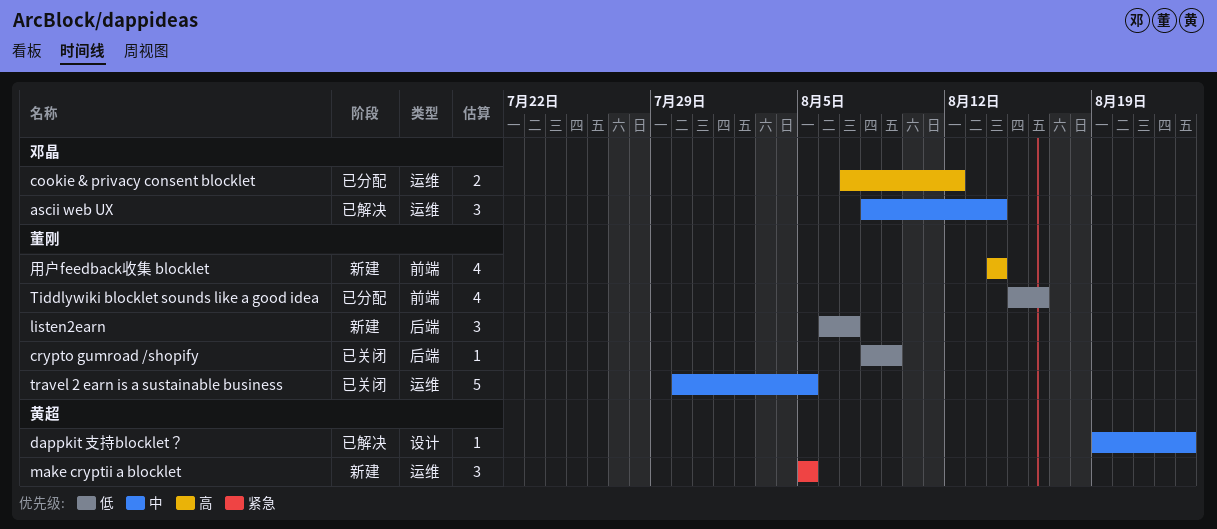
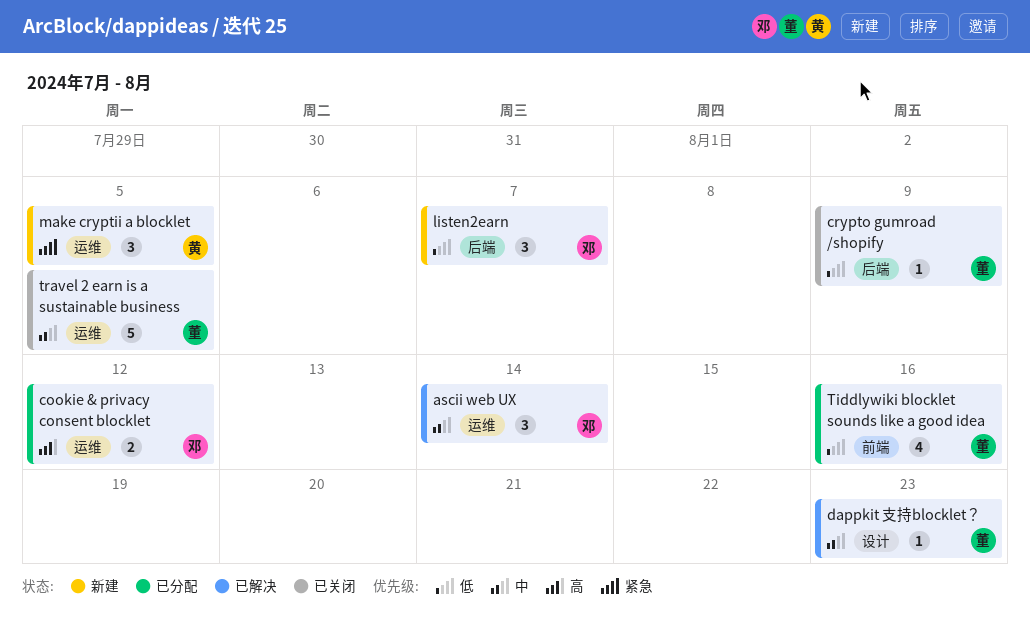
dappkit 支持blocklet？, owner: 黄超 -> 董刚
listen2earn, owner: 董刚 -> 邓晶
用户feedback收集 blocklet: present -> none

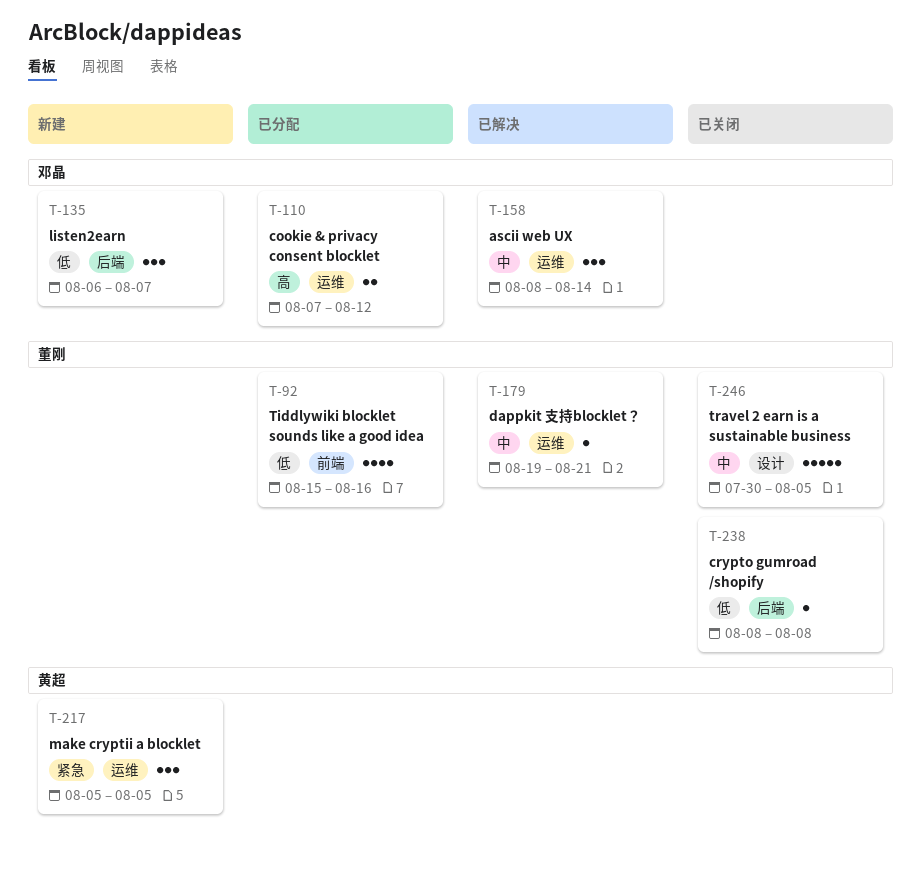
crypto gumroad /shopify, due: Aug 9 -> Aug 8
dappkit 支持blocklet？, label: 设计 -> 运维
dappkit 支持blocklet？, due: Aug 23 -> Aug 21
travel 2 earn is a sustainable business, label: 运维 -> 设计

